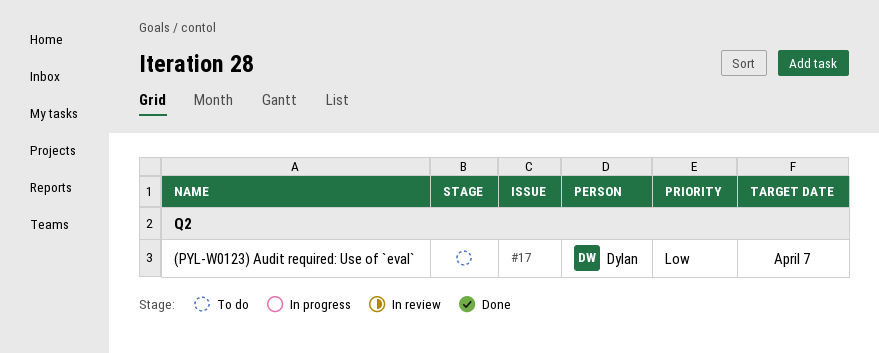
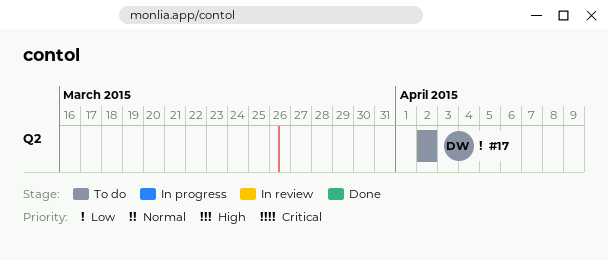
#17, due: Apr 7 -> Apr 2

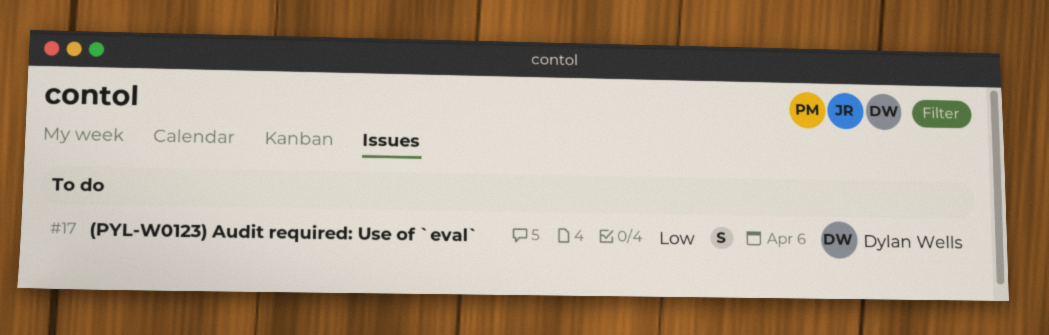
#17, due: Apr 2 -> Apr 6

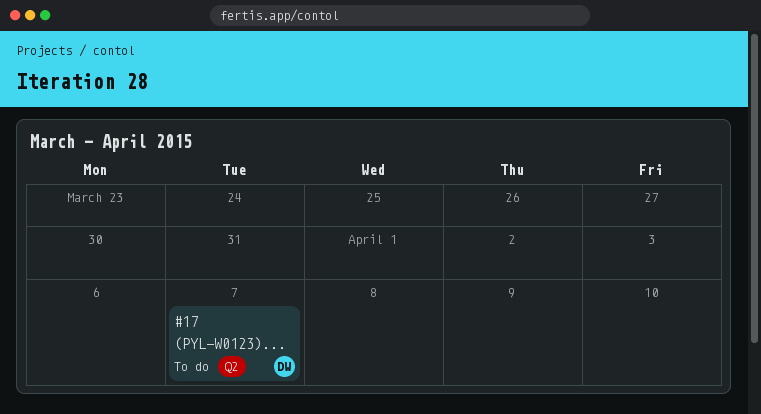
#17, due: Apr 6 -> Apr 7

